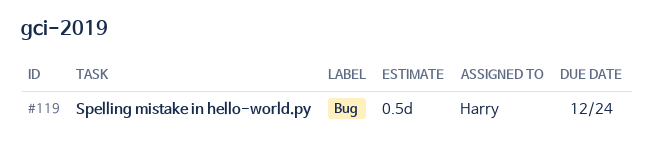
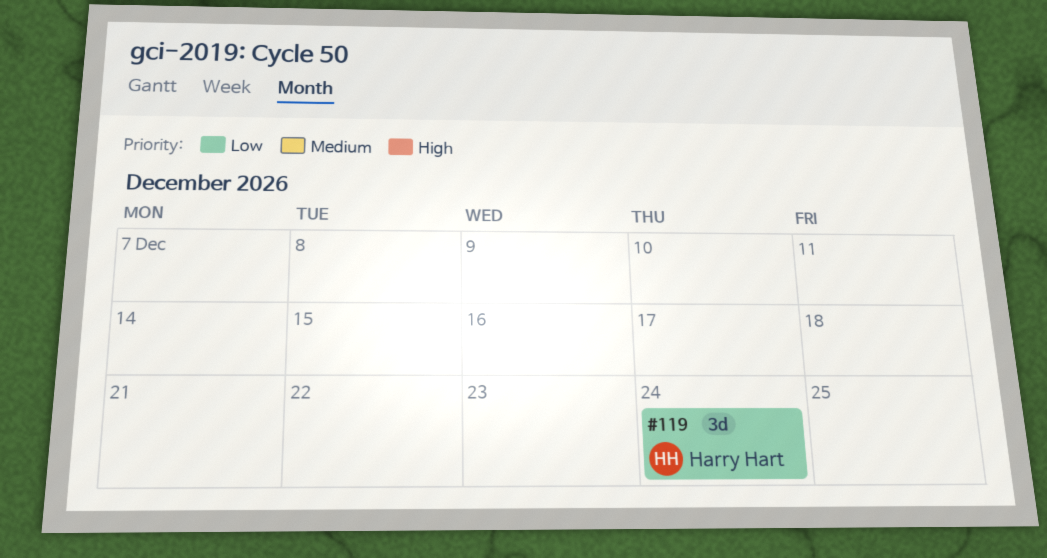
#119, estimate: 0.5d -> 3d

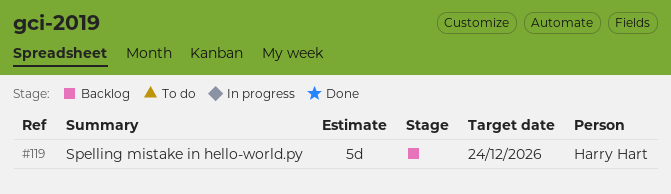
#119, estimate: 3d -> 5d

